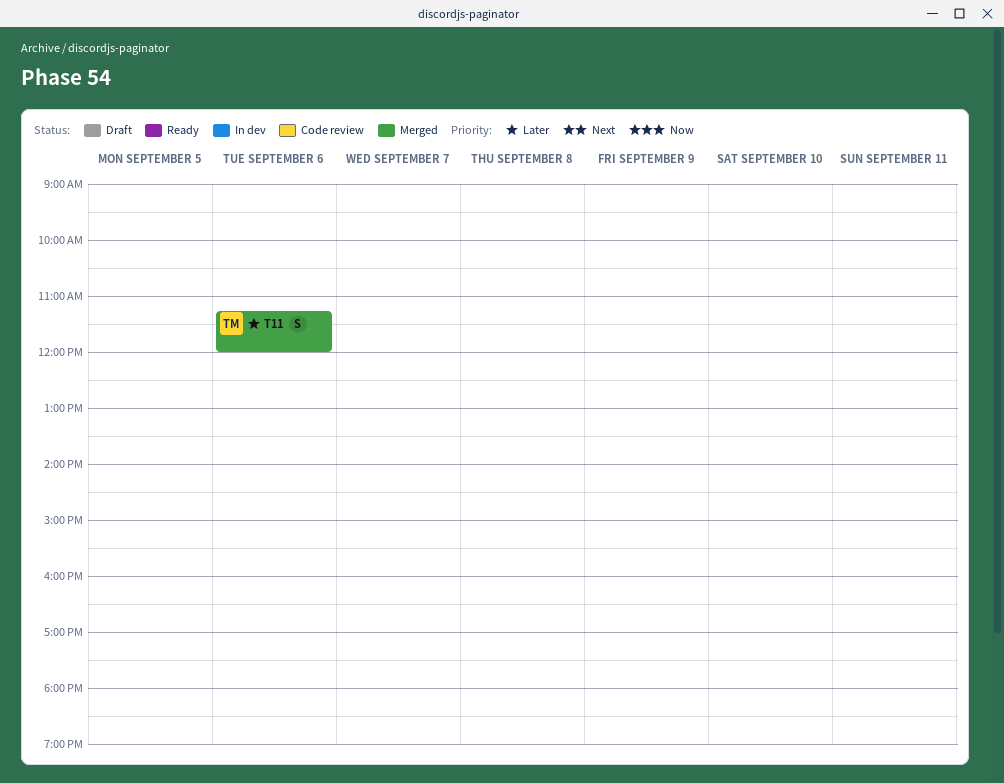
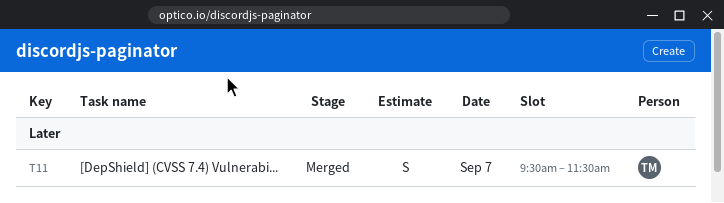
T11, day: Sep 6 -> Sep 7
T11, begins: 11:15 -> 09:30
T11, ends: 12:00 -> 11:30

